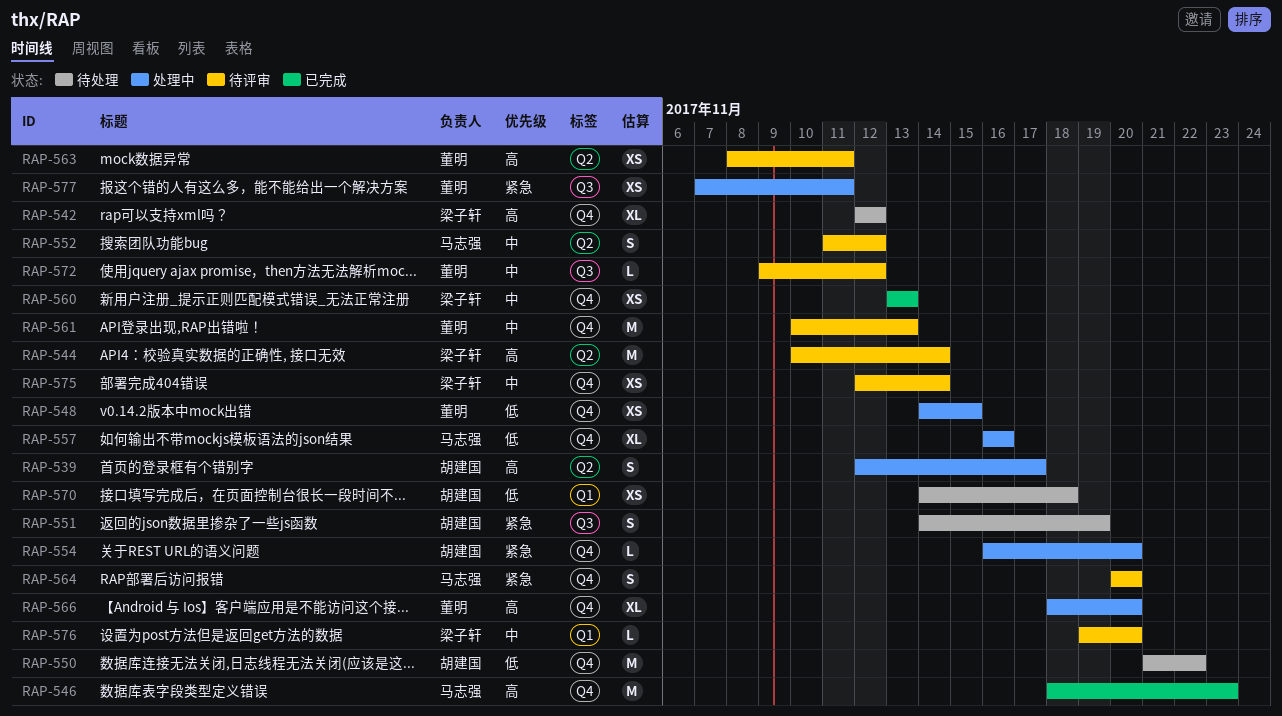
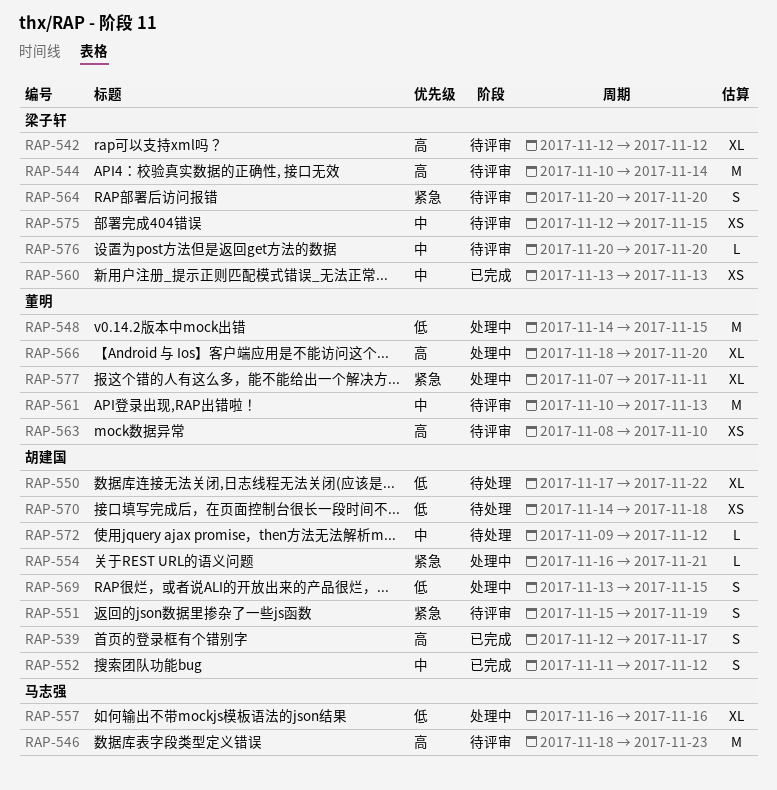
RAP-539, status: 处理中 -> 已完成
RAP-542, status: 待处理 -> 待评审
RAP-546, status: 已完成 -> 待评审
RAP-548, estimate: XS -> M
RAP-550, estimate: M -> XL
RAP-550, start: Nov 21 -> Nov 17
RAP-551, status: 待处理 -> 待评审
RAP-551, start: Nov 14 -> Nov 15
RAP-552, status: 待评审 -> 已完成
RAP-552, owner: 马志强 -> 胡建国
RAP-554, due: Nov 20 -> Nov 21
RAP-563, due: Nov 11 -> Nov 10
RAP-564, owner: 马志强 -> 梁子轩
RAP-569: none -> present
RAP-572, status: 待评审 -> 待处理
RAP-572, owner: 董明 -> 胡建国
RAP-575, due: Nov 14 -> Nov 15
RAP-576, start: Nov 19 -> Nov 20
RAP-577, estimate: XS -> XL

